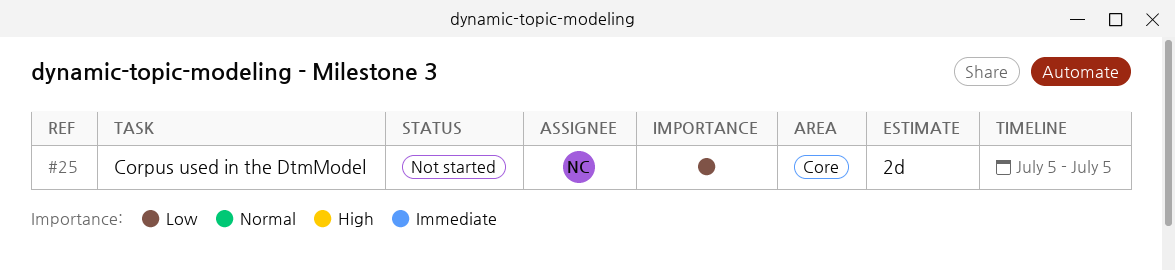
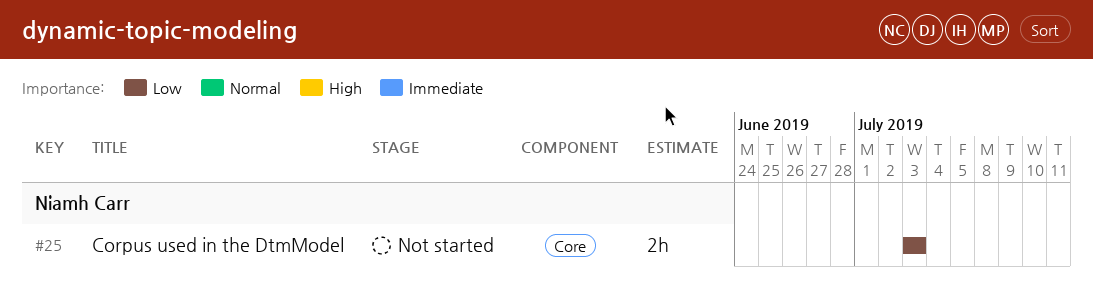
#25, estimate: 2d -> 2h
#25, start: Jul 5 -> Jul 3
#25, due: Jul 5 -> Jul 3

